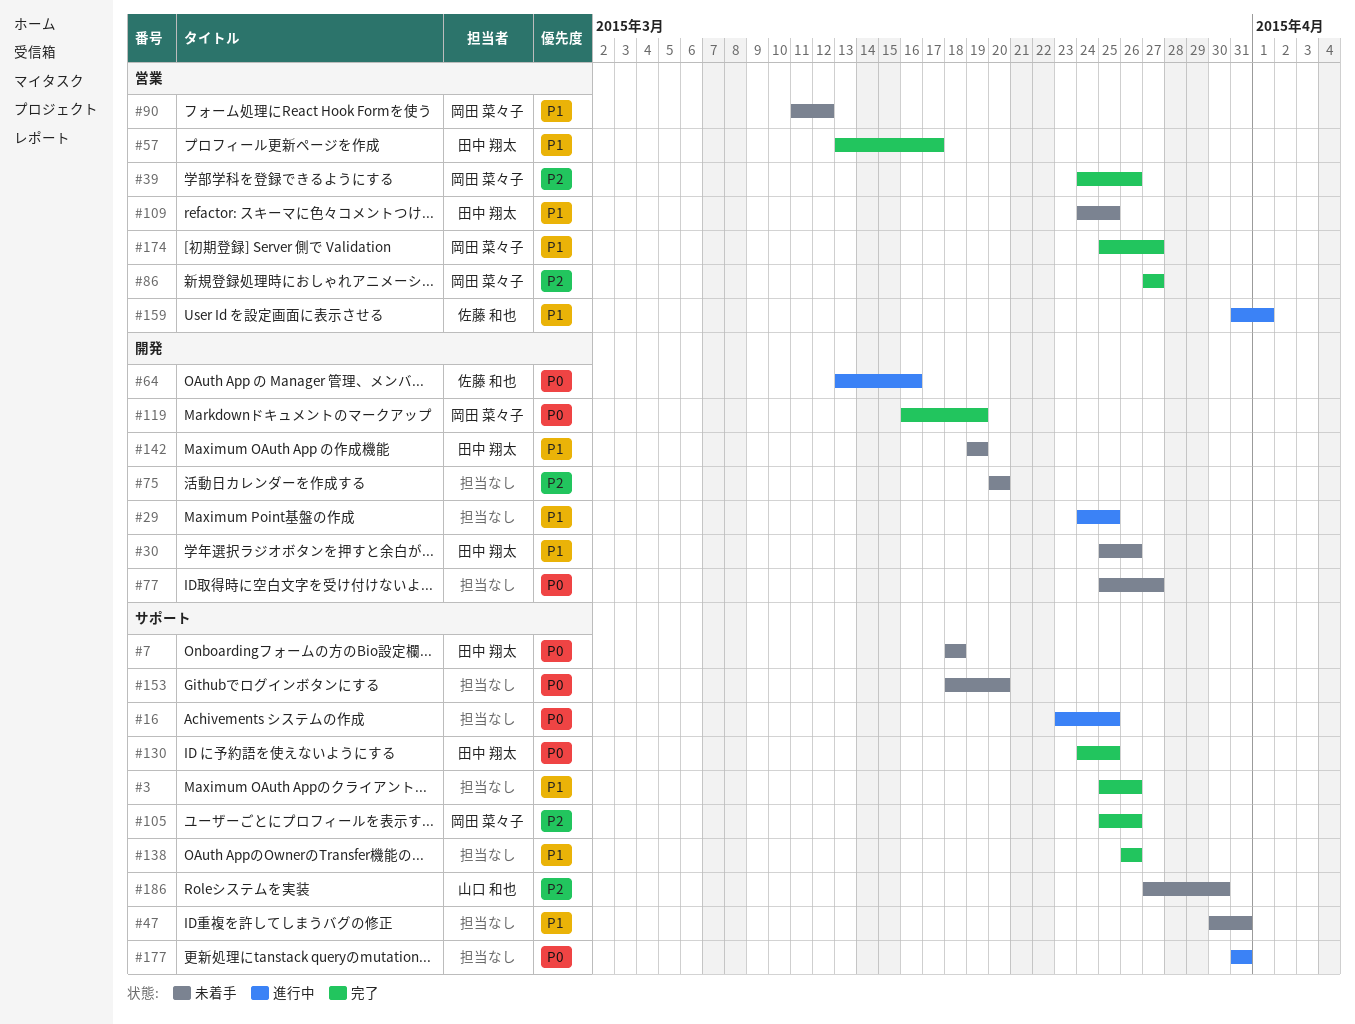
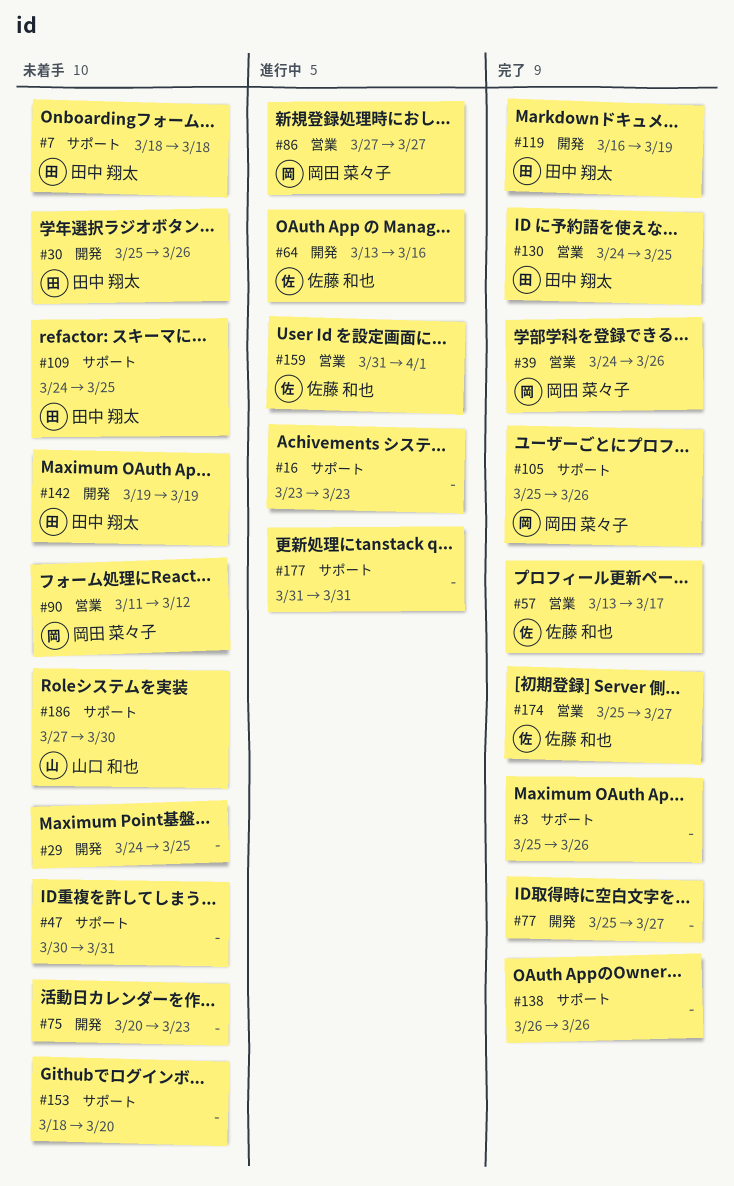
#16, due: Mar 25 -> Mar 23
#29, status: 進行中 -> 未着手
#57, owner: 田中 翔太 -> 佐藤 和也
#75, due: Mar 20 -> Mar 23
#77, status: 未着手 -> 完了
#86, status: 完了 -> 進行中
#109, label: 営業 -> サポート
#119, owner: 岡田 菜々子 -> 田中 翔太
#130, label: サポート -> 営業
#174, owner: 岡田 菜々子 -> 佐藤 和也

